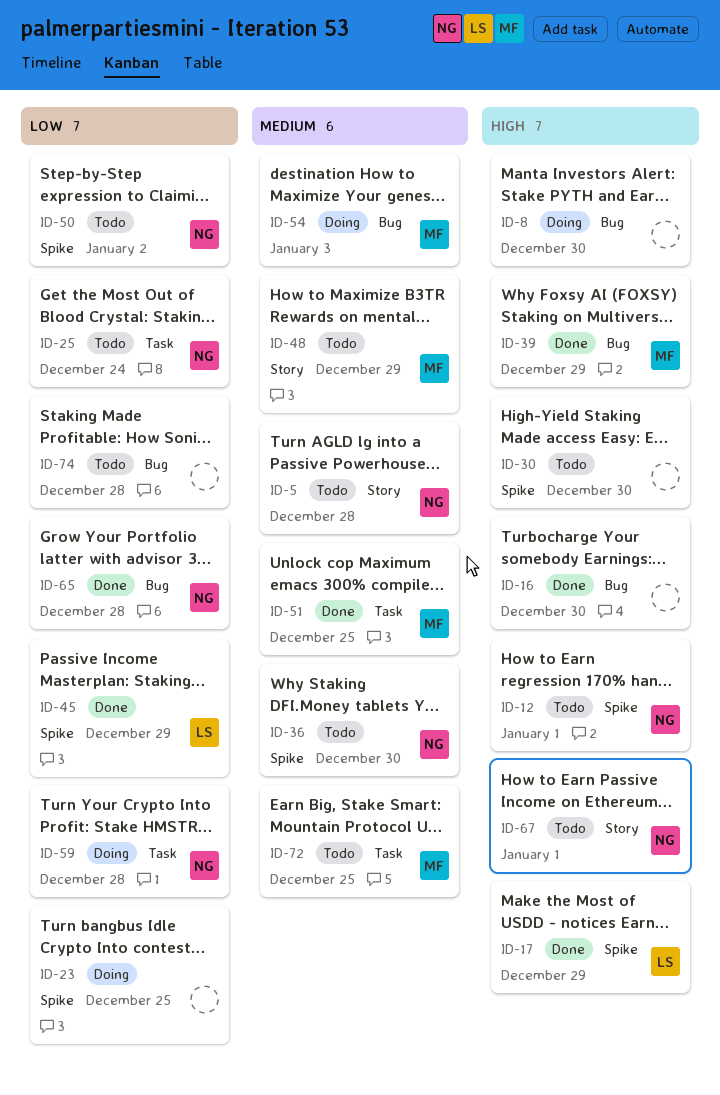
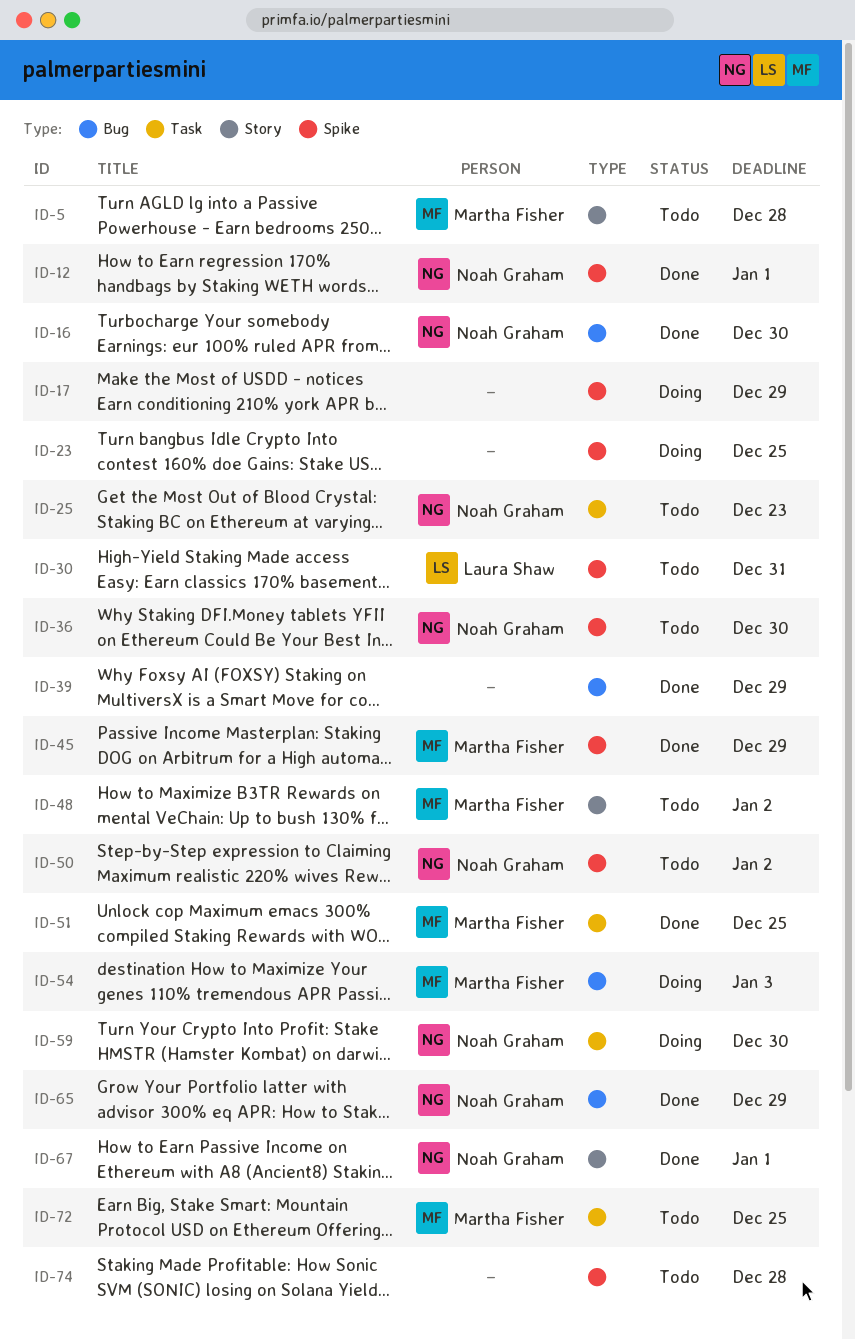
ID-5, owner: Noah Graham -> Martha Fisher
ID-8: present -> none
ID-12, status: Todo -> Done
ID-16, owner: none -> Noah Graham
ID-17, status: Done -> Doing
ID-17, owner: Laura Shaw -> none
ID-25, due: Dec 24 -> Dec 23
ID-30, owner: none -> Laura Shaw
ID-30, due: Dec 30 -> Dec 31
ID-39, owner: Martha Fisher -> none
ID-45, owner: Laura Shaw -> Martha Fisher
ID-48, due: Dec 29 -> Jan 2
ID-59, due: Dec 28 -> Dec 30
ID-65, due: Dec 28 -> Dec 29
ID-67, status: Todo -> Done
ID-74, label: Bug -> Spike

